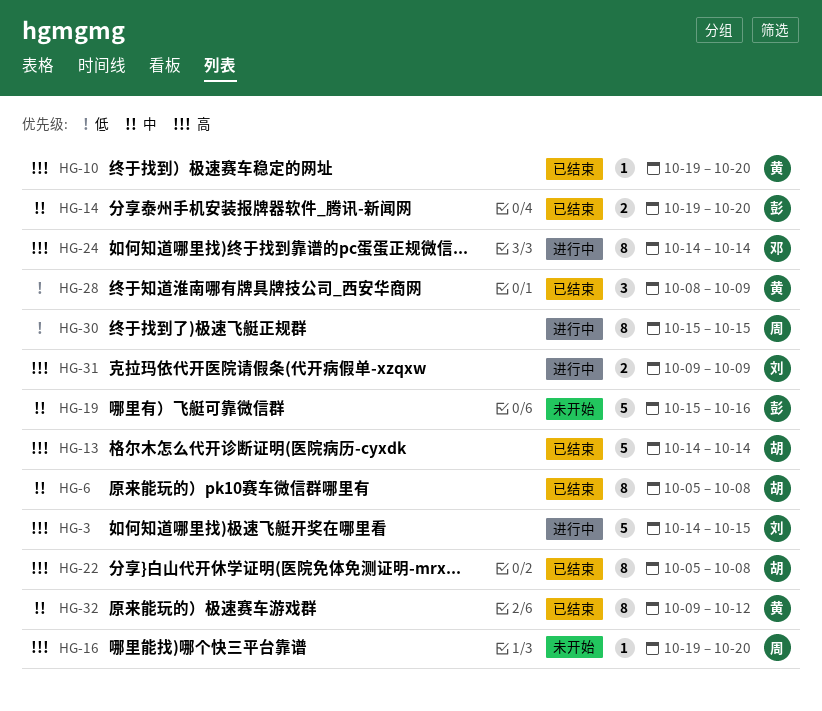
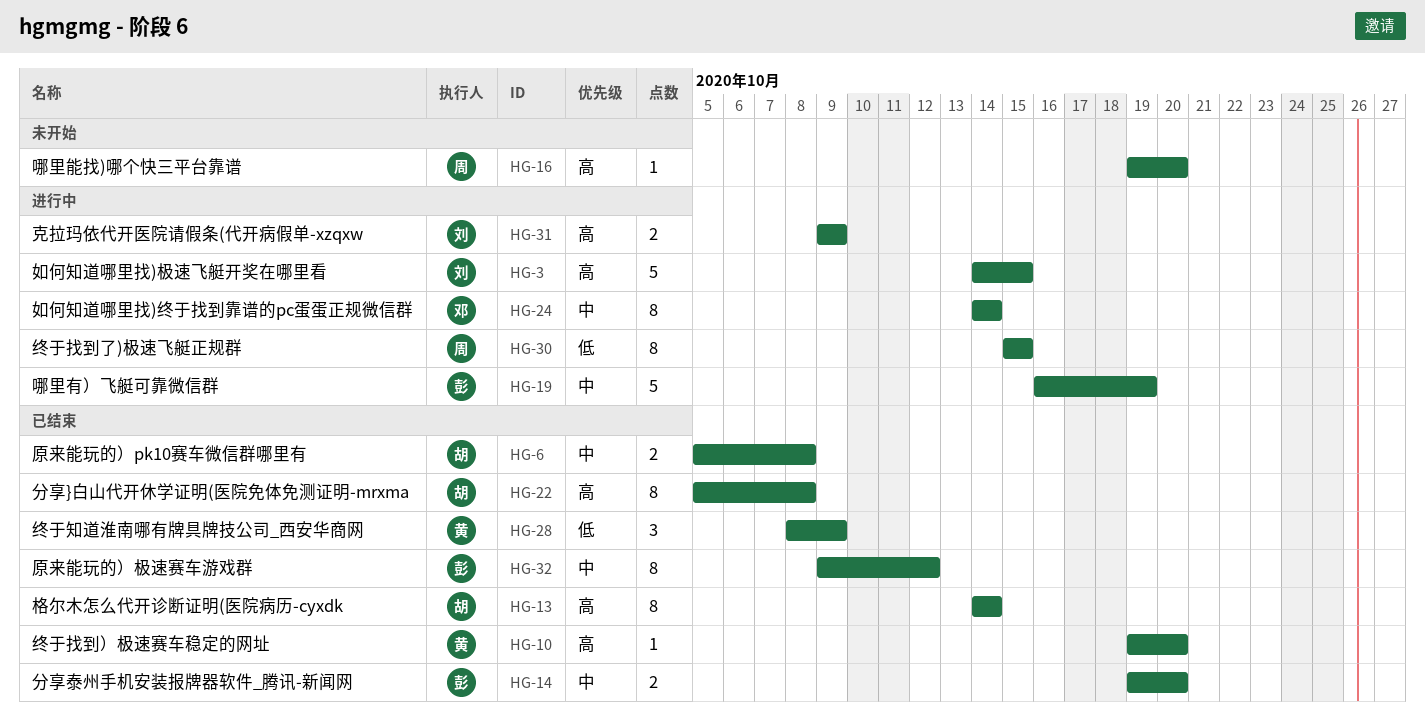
HG-6, estimate: 8 -> 2
HG-13, estimate: 5 -> 8
HG-19, status: 未开始 -> 进行中
HG-19, start: Oct 15 -> Oct 16
HG-19, due: Oct 16 -> Oct 19
HG-24, priority: 高 -> 中
HG-32, owner: 黄 -> 彭

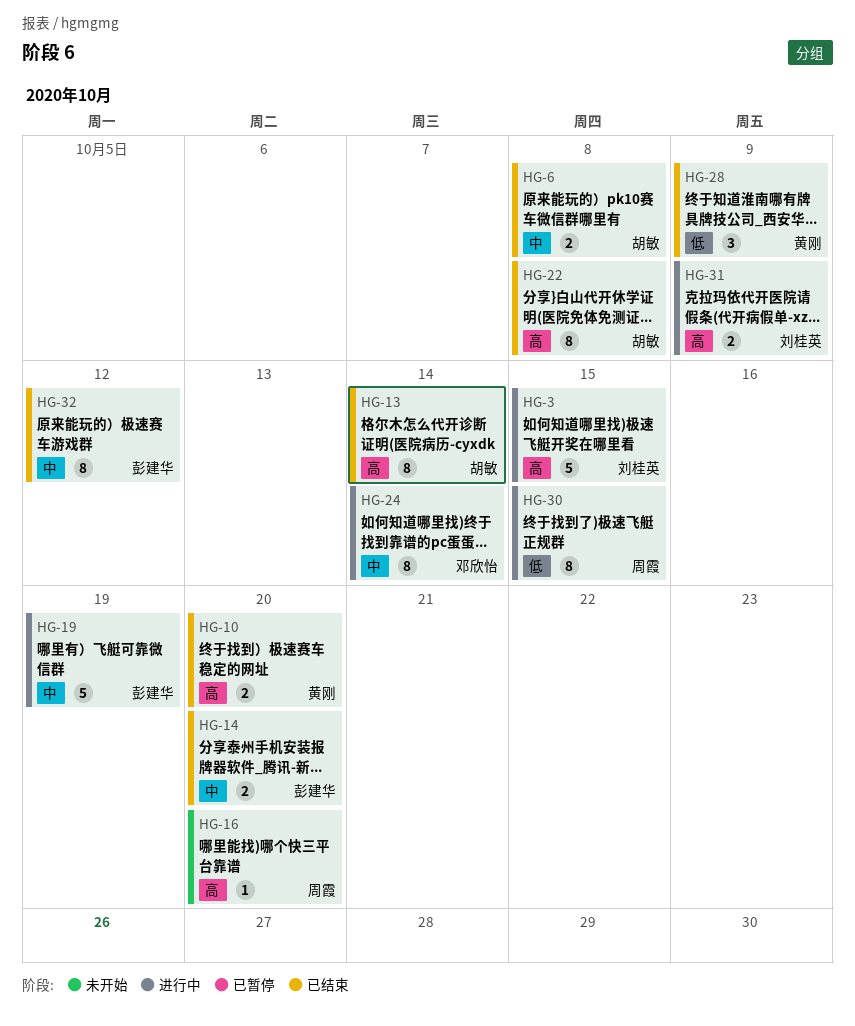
HG-10, estimate: 1 -> 2

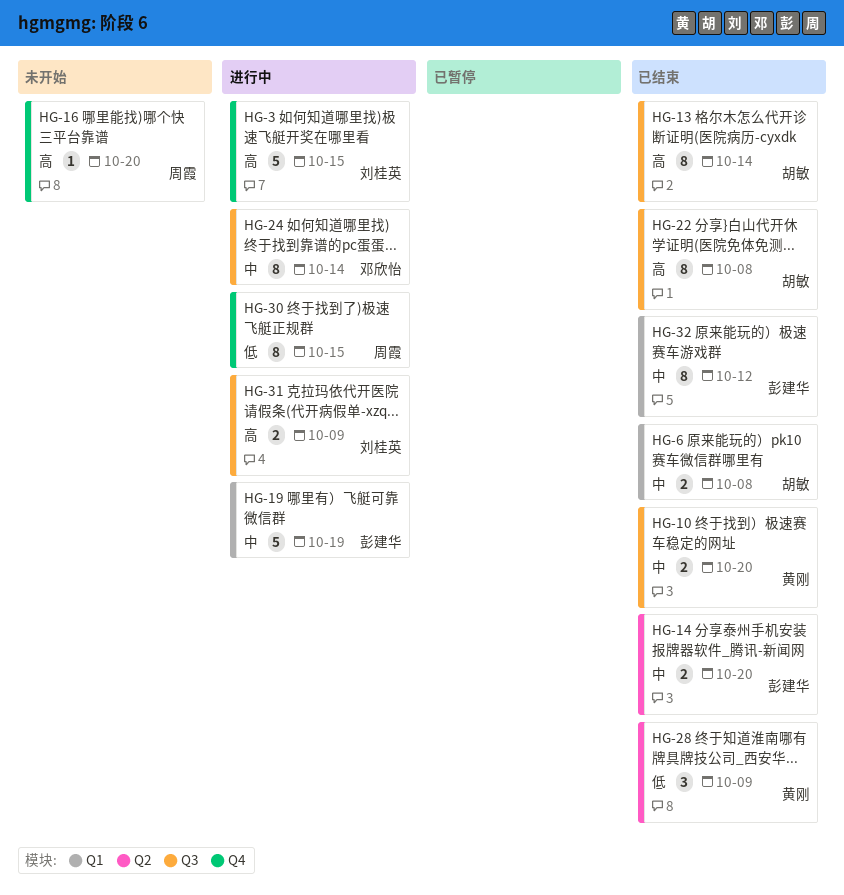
HG-10, priority: 高 -> 中

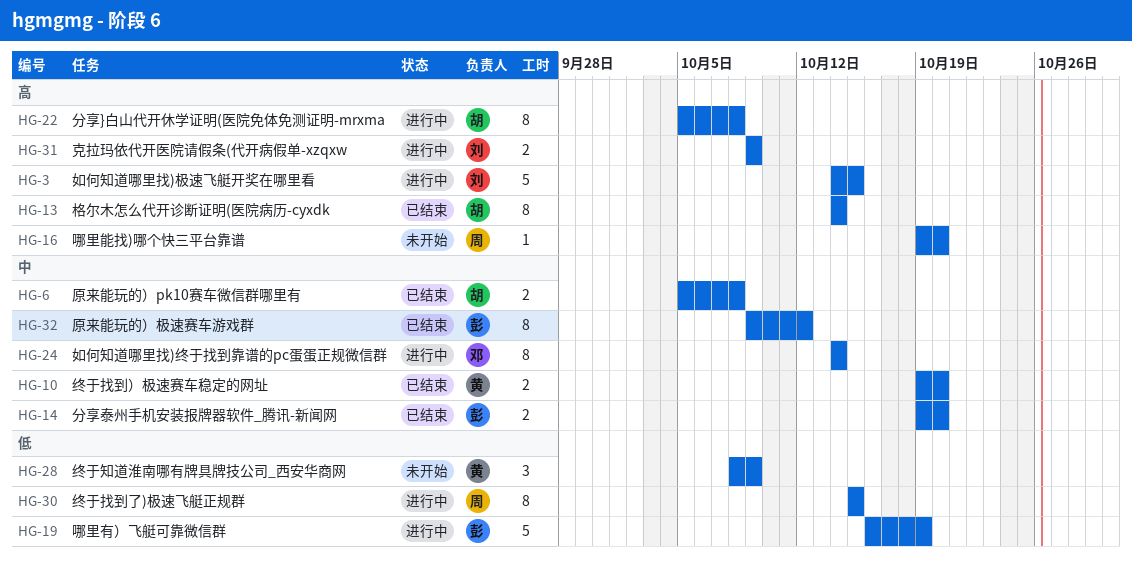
HG-19, priority: 中 -> 低
HG-22, status: 已结束 -> 进行中
HG-28, status: 已结束 -> 未开始

